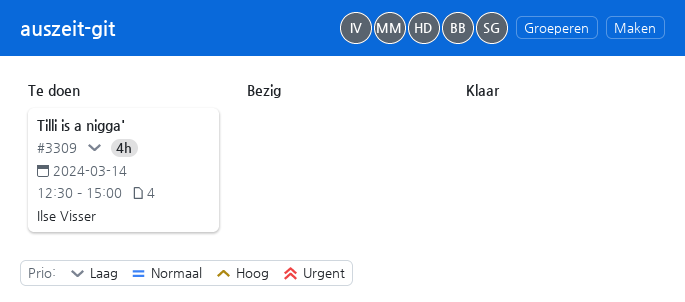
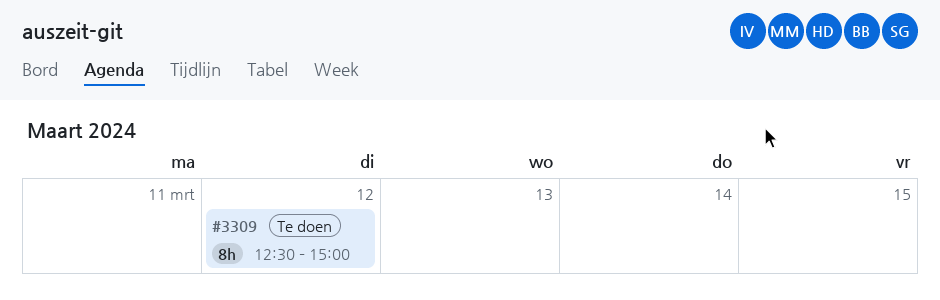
#3309, estimate: 4h -> 8h
#3309, day: Mar 14 -> Mar 12

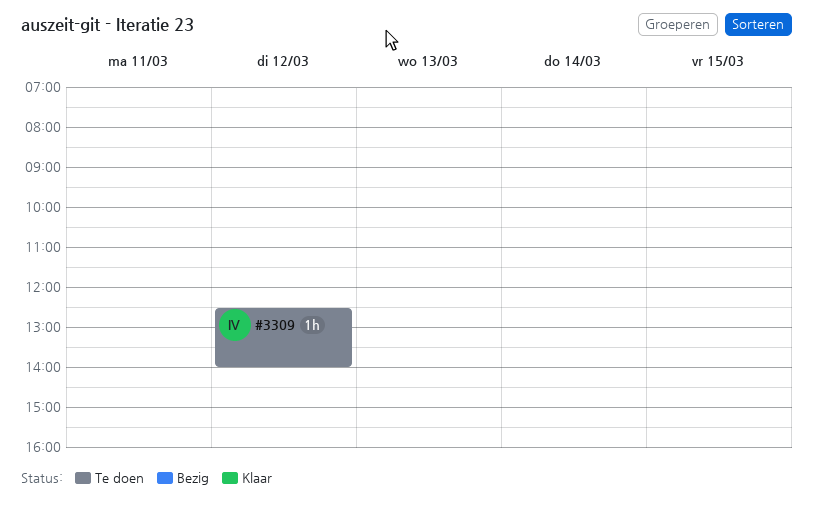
#3309, estimate: 8h -> 1h
#3309, ends: 15:00 -> 14:00

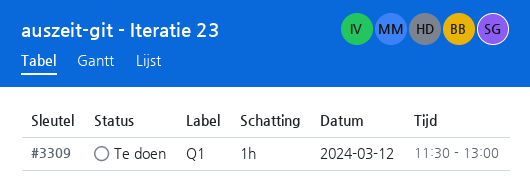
#3309, begins: 12:30 -> 11:30
#3309, ends: 14:00 -> 13:00

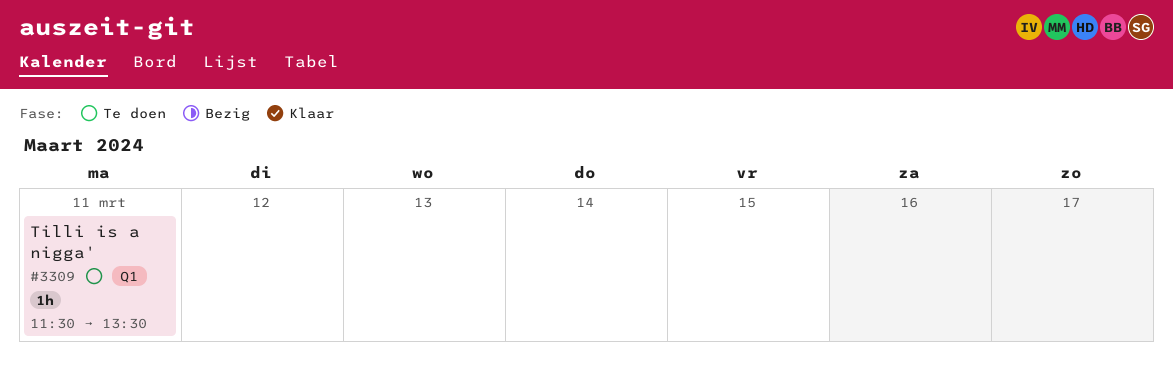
#3309, day: Mar 12 -> Mar 11
#3309, ends: 13:00 -> 13:30

